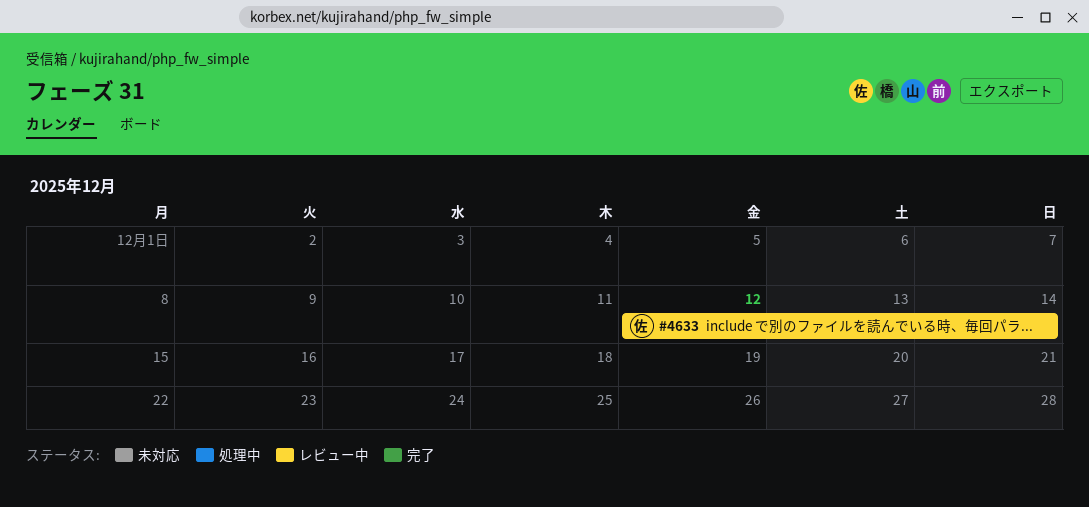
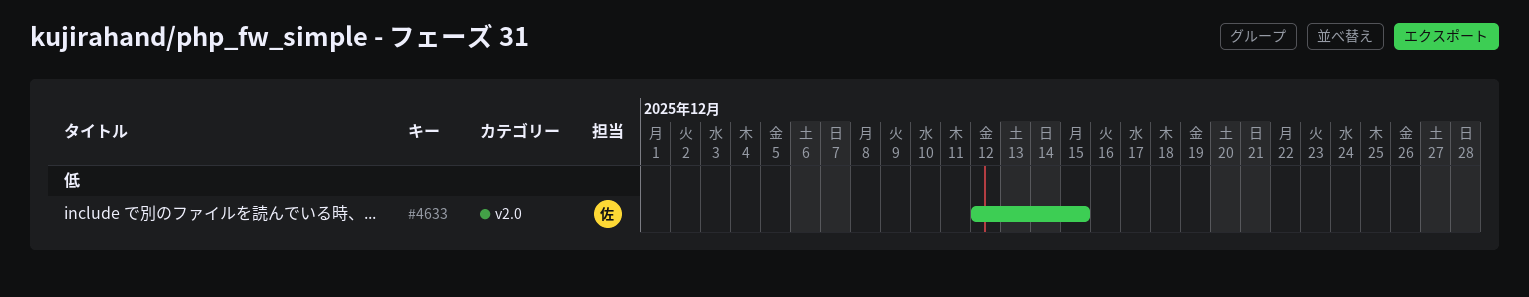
#4633, due: Dec 14 -> Dec 15

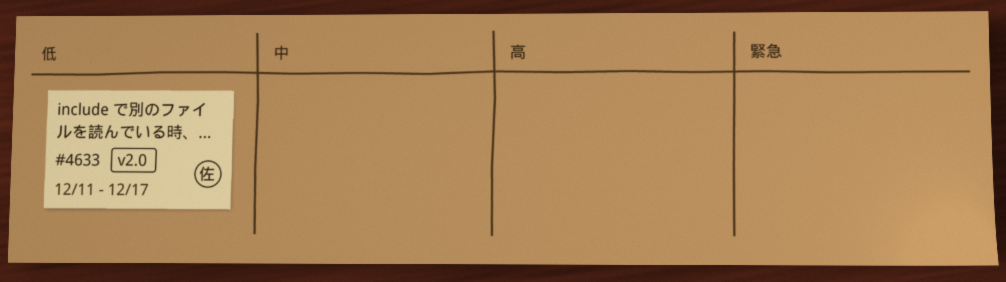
#4633, start: Dec 12 -> Dec 11
#4633, due: Dec 15 -> Dec 17

